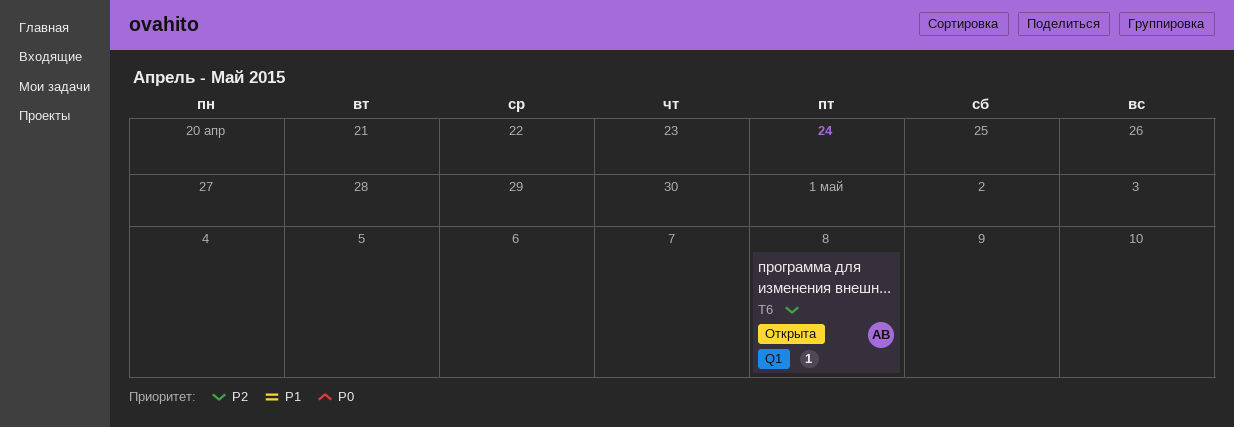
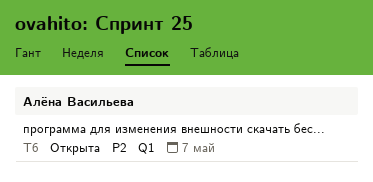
T6, due: May 8 -> May 7

